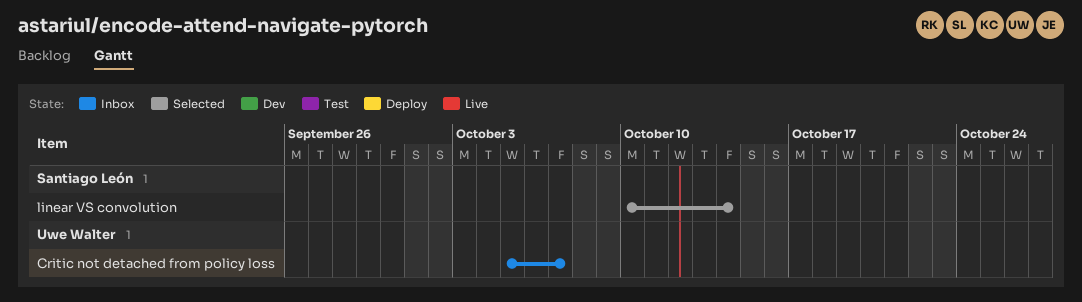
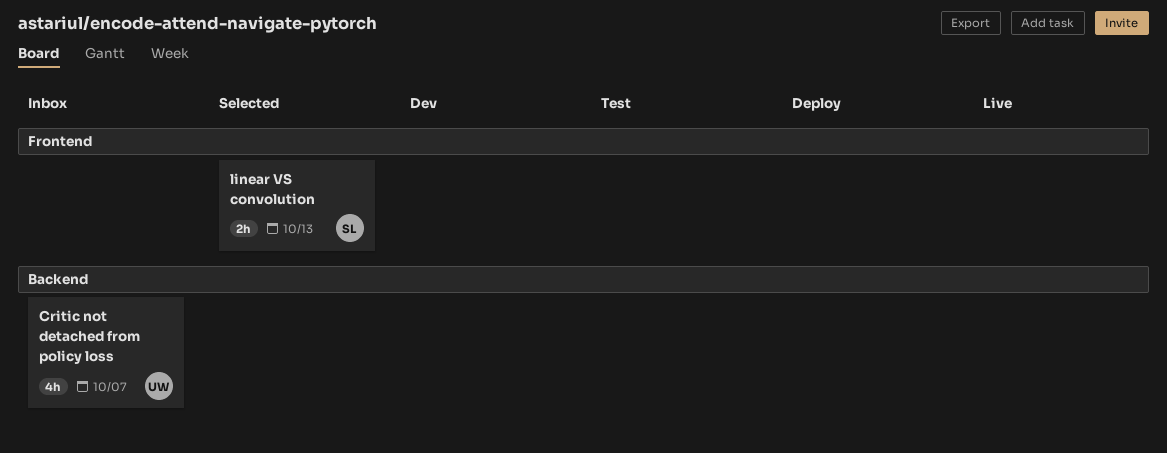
linear VS convolution, due: Oct 14 -> Oct 13

